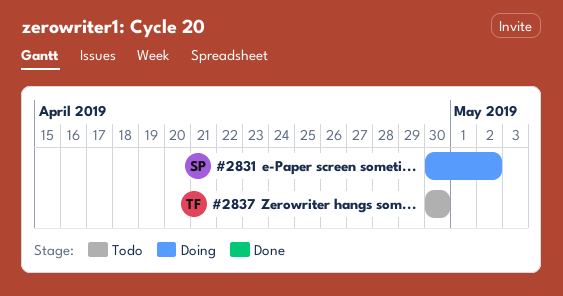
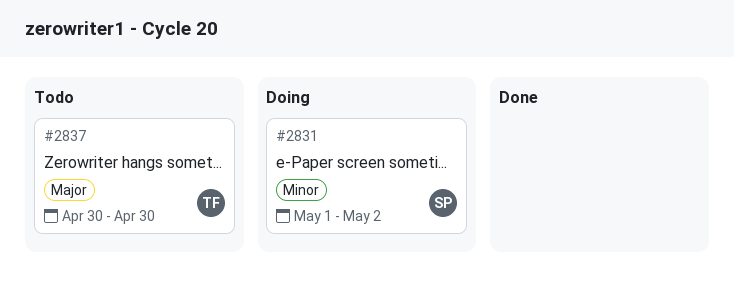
#2831, start: Apr 30 -> May 1

